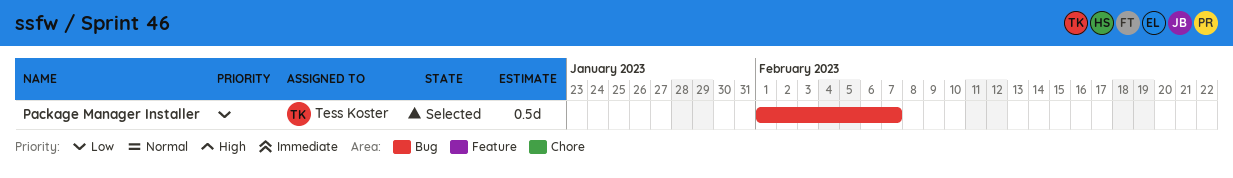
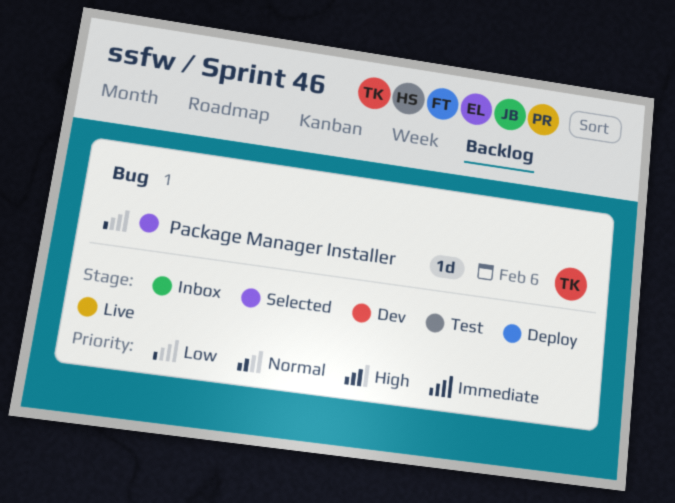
Package Manager Installer, estimate: 0.5d -> 1d
Package Manager Installer, due: Feb 7 -> Feb 6

